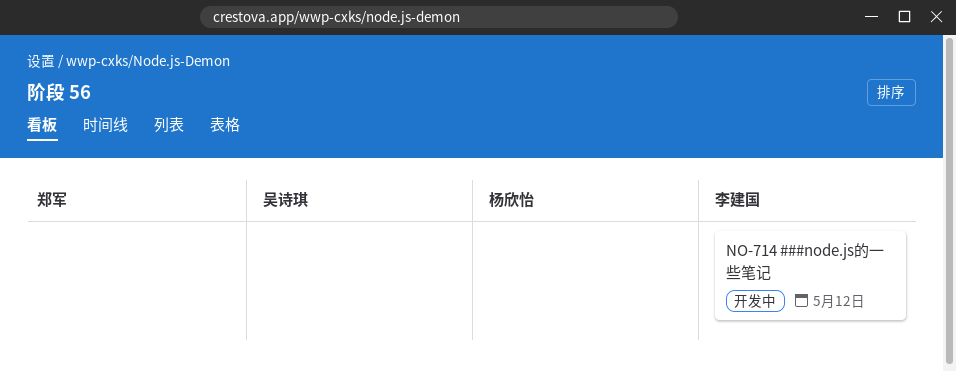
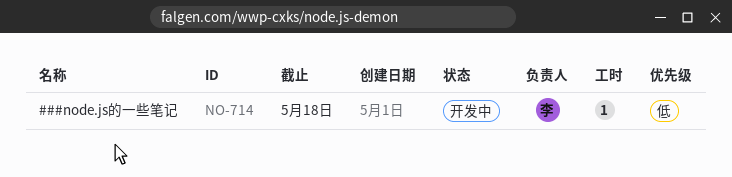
NO-714, due: May 12 -> May 18

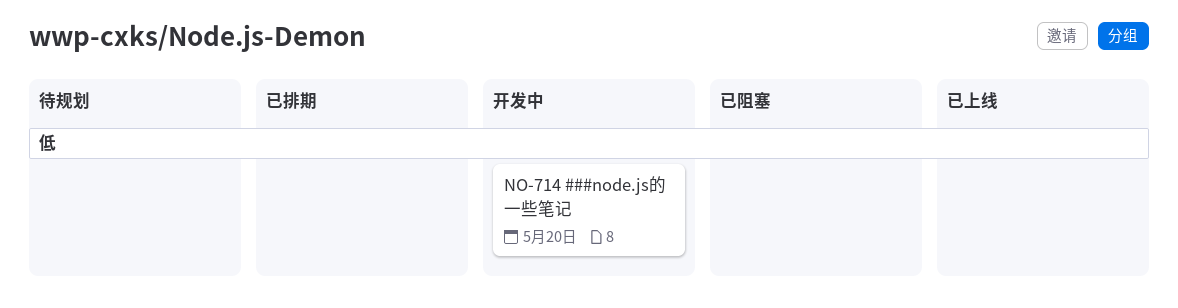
NO-714, due: May 18 -> May 20

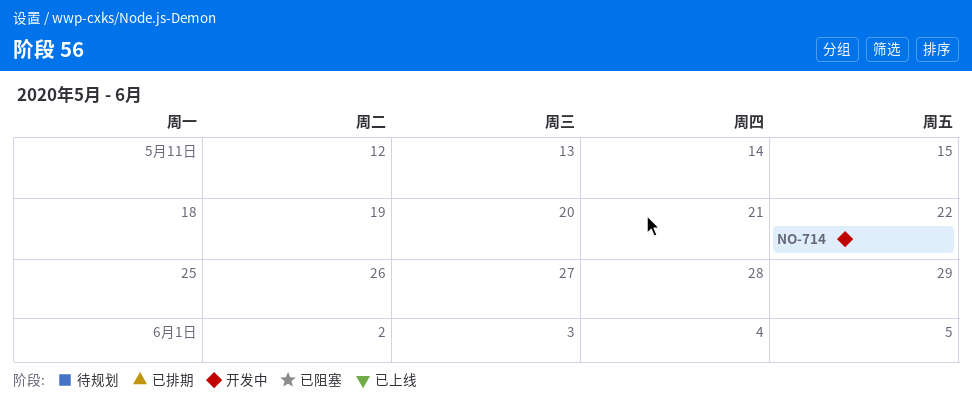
NO-714, due: May 20 -> May 22

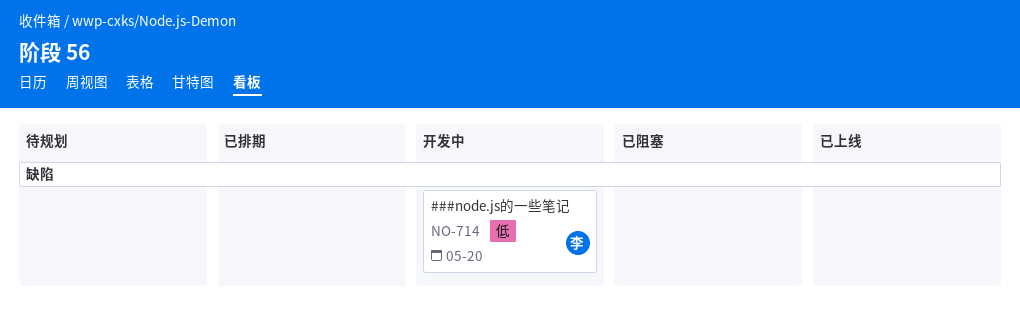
NO-714, due: May 22 -> May 20

